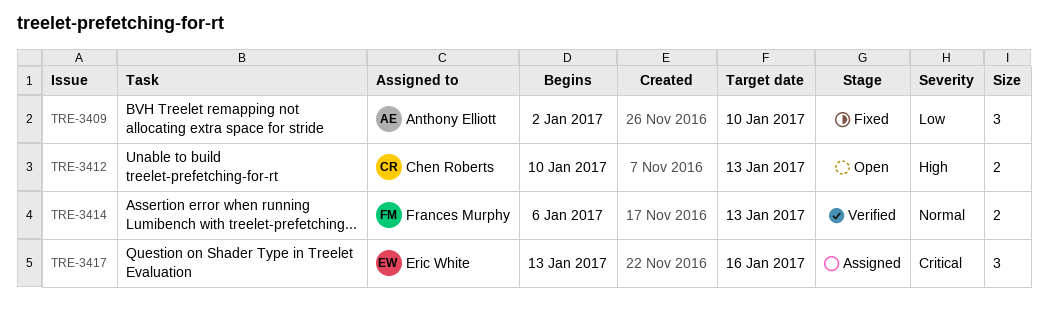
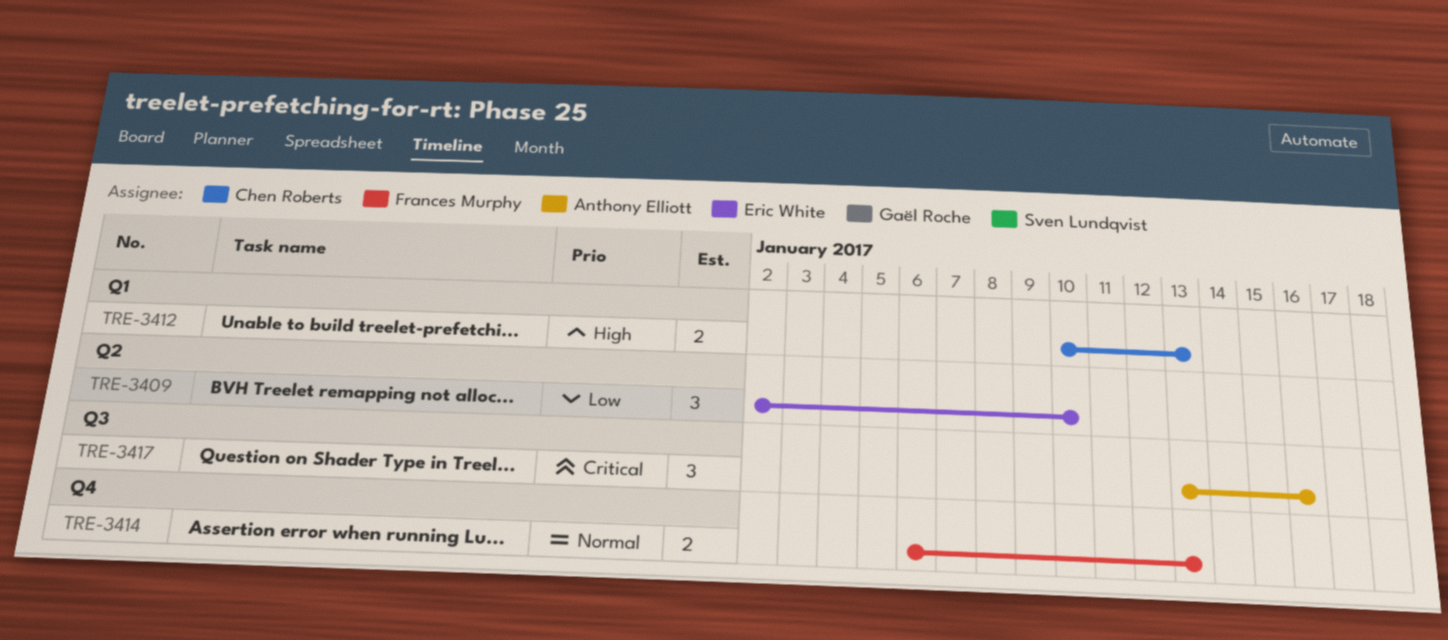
TRE-3409, owner: Anthony Elliott -> Eric White
TRE-3417, owner: Eric White -> Anthony Elliott

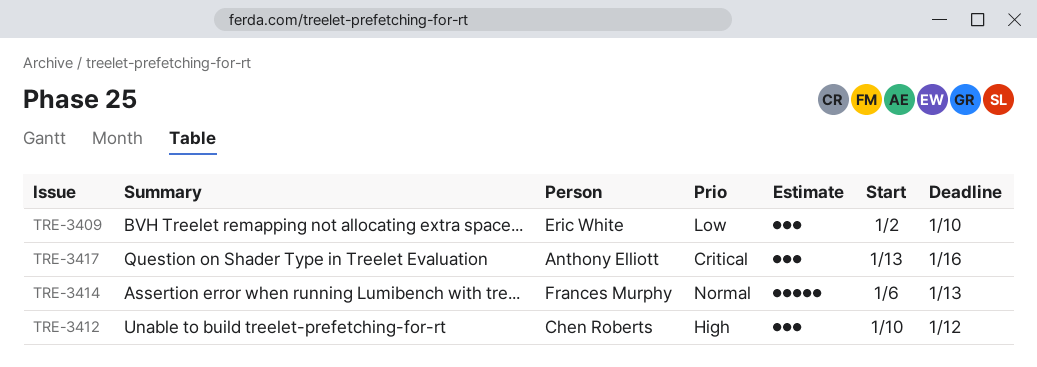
TRE-3412, estimate: 2 -> 3
TRE-3412, due: Jan 13 -> Jan 12
TRE-3414, estimate: 2 -> 5

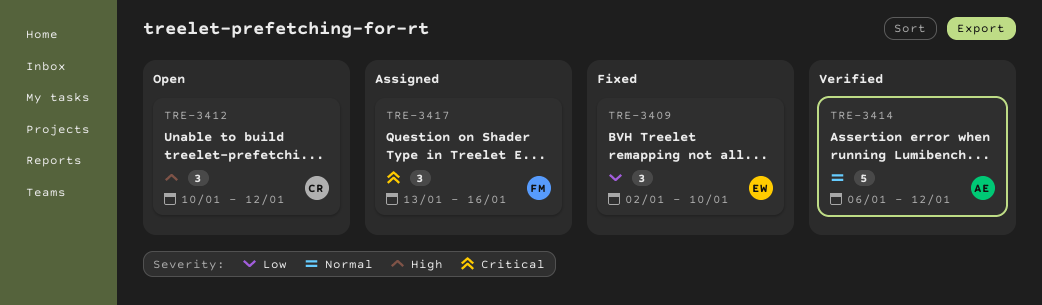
TRE-3414, owner: Frances Murphy -> Anthony Elliott
TRE-3414, due: Jan 13 -> Jan 12
TRE-3417, owner: Anthony Elliott -> Frances Murphy

